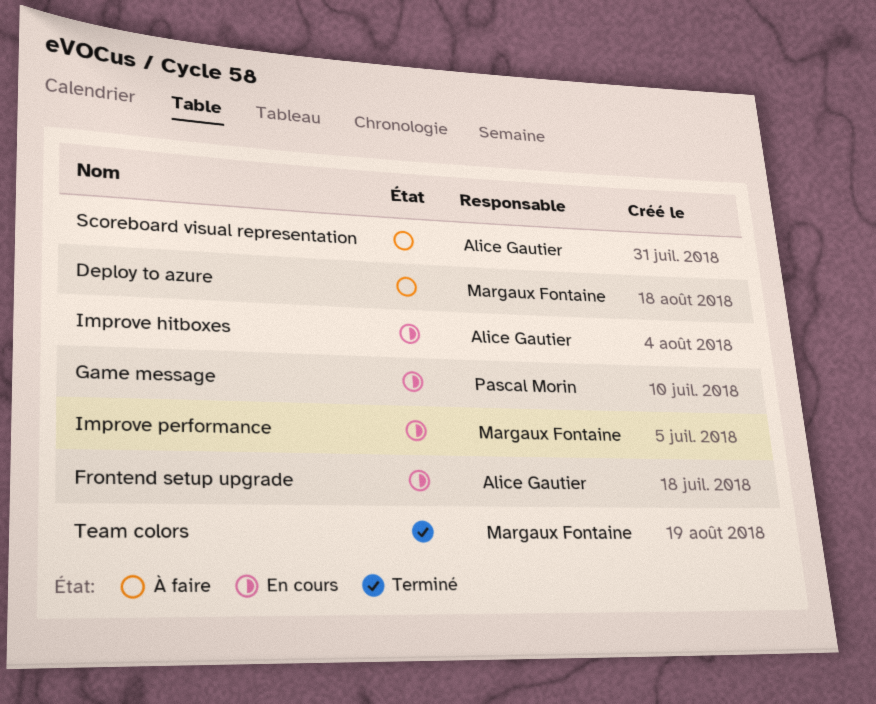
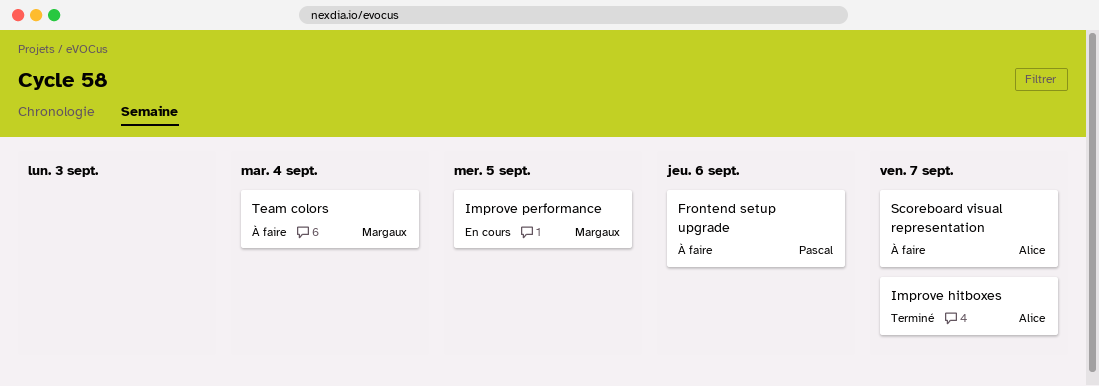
Deploy to azure: present -> none
Frontend setup upgrade, status: En cours -> À faire
Frontend setup upgrade, owner: Alice Gautier -> Pascal Morin
Game message: present -> none
Improve hitboxes, status: En cours -> Terminé
Team colors, status: Terminé -> À faire

